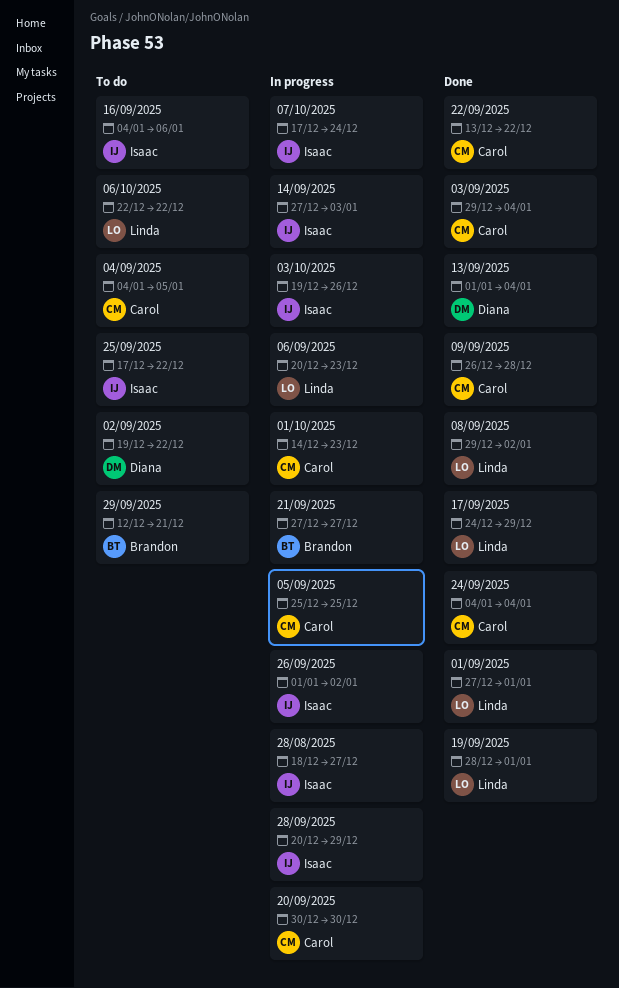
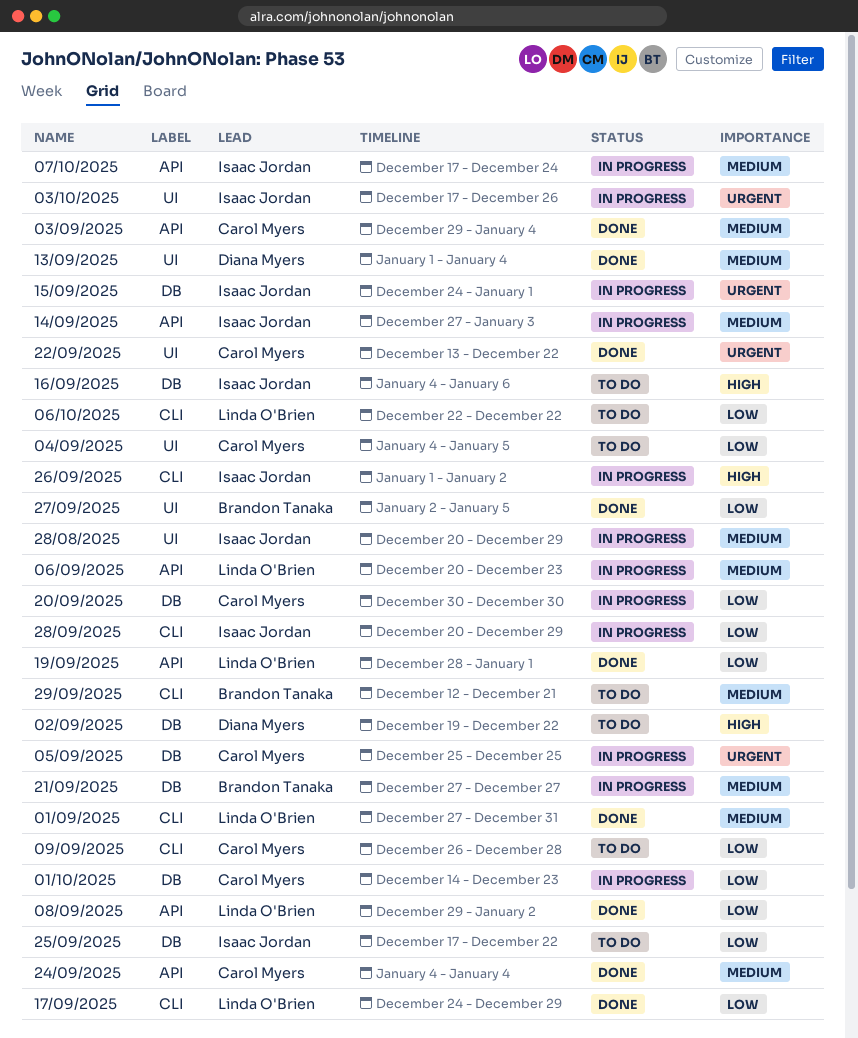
01/09/2025, due: Jan 1 -> Dec 31
03/10/2025, start: Dec 19 -> Dec 17
09/09/2025, status: Done -> To do
15/09/2025: none -> present
27/09/2025: none -> present
28/08/2025, start: Dec 18 -> Dec 20
28/08/2025, due: Dec 27 -> Dec 29

